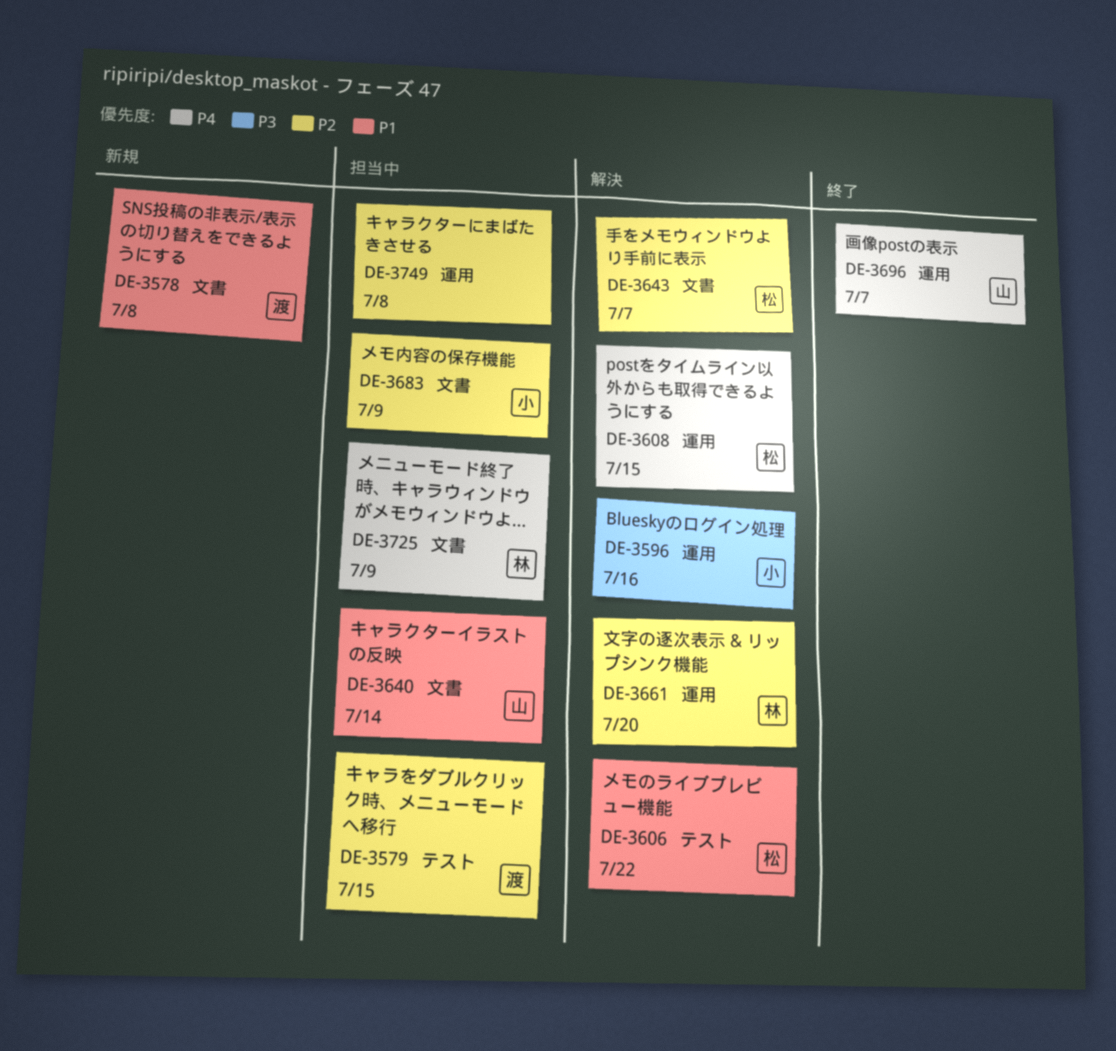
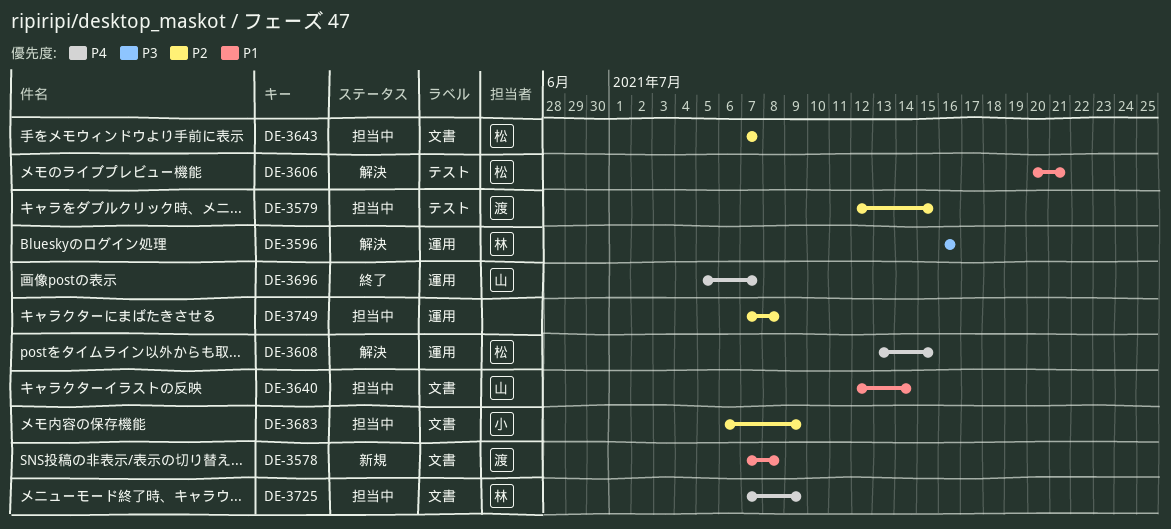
DE-3596, owner: 小 -> 林
DE-3606, due: Jul 22 -> Jul 21
DE-3643, status: 解決 -> 担当中
DE-3661: present -> none

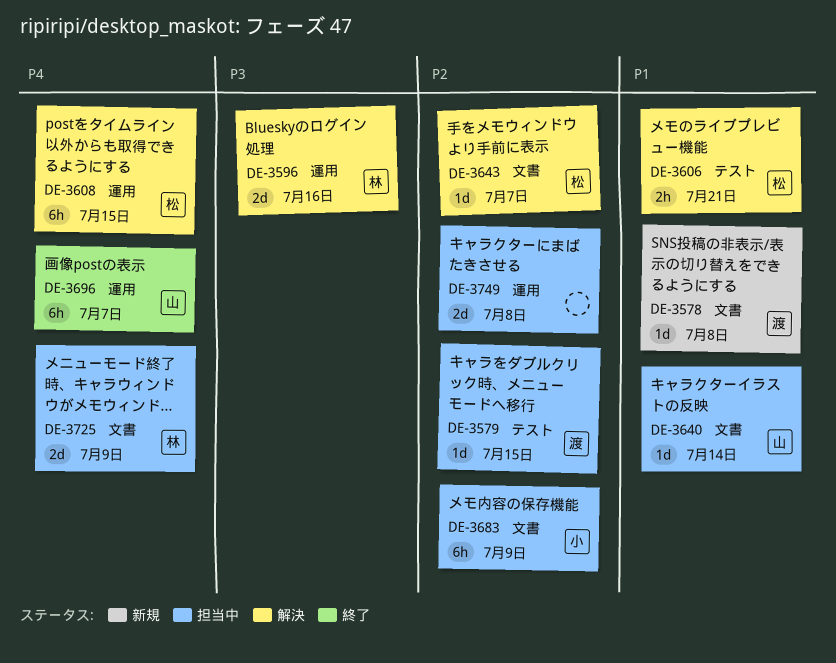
DE-3643, status: 担当中 -> 解決

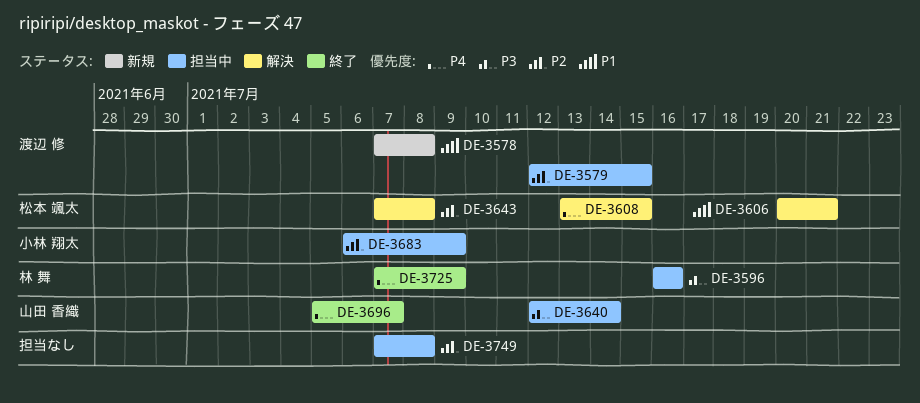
DE-3596, status: 解決 -> 担当中
DE-3640, priority: P1 -> P3
DE-3643, due: Jul 7 -> Jul 8
DE-3725, status: 担当中 -> 終了

